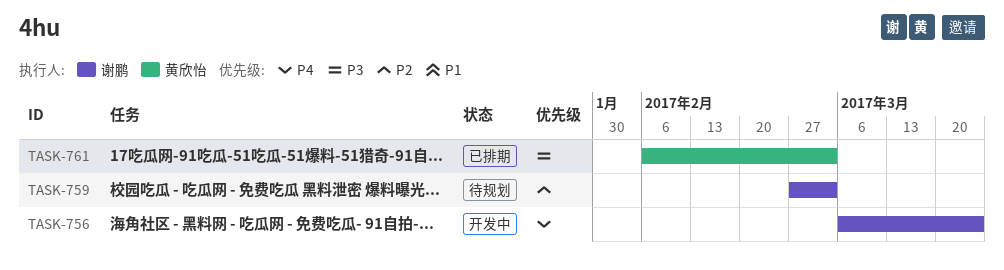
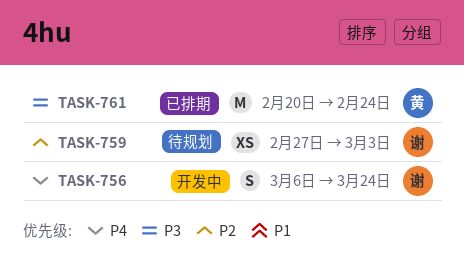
TASK-761, start: Feb 6 -> Feb 20
TASK-761, due: Mar 3 -> Feb 24

